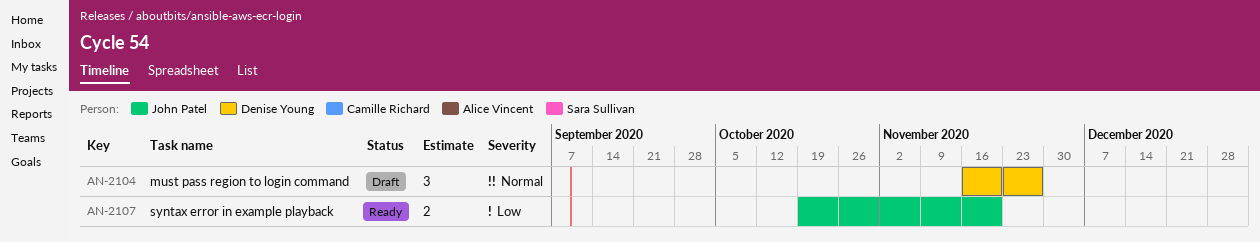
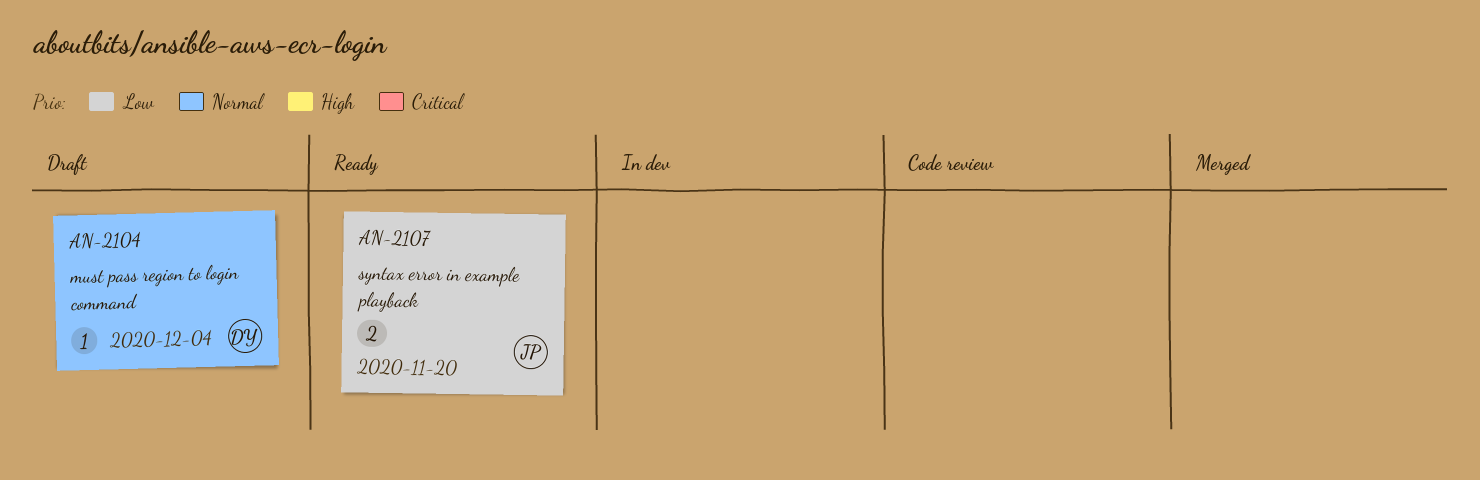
AN-2104, estimate: 3 -> 1
AN-2104, due: Nov 27 -> Dec 4

